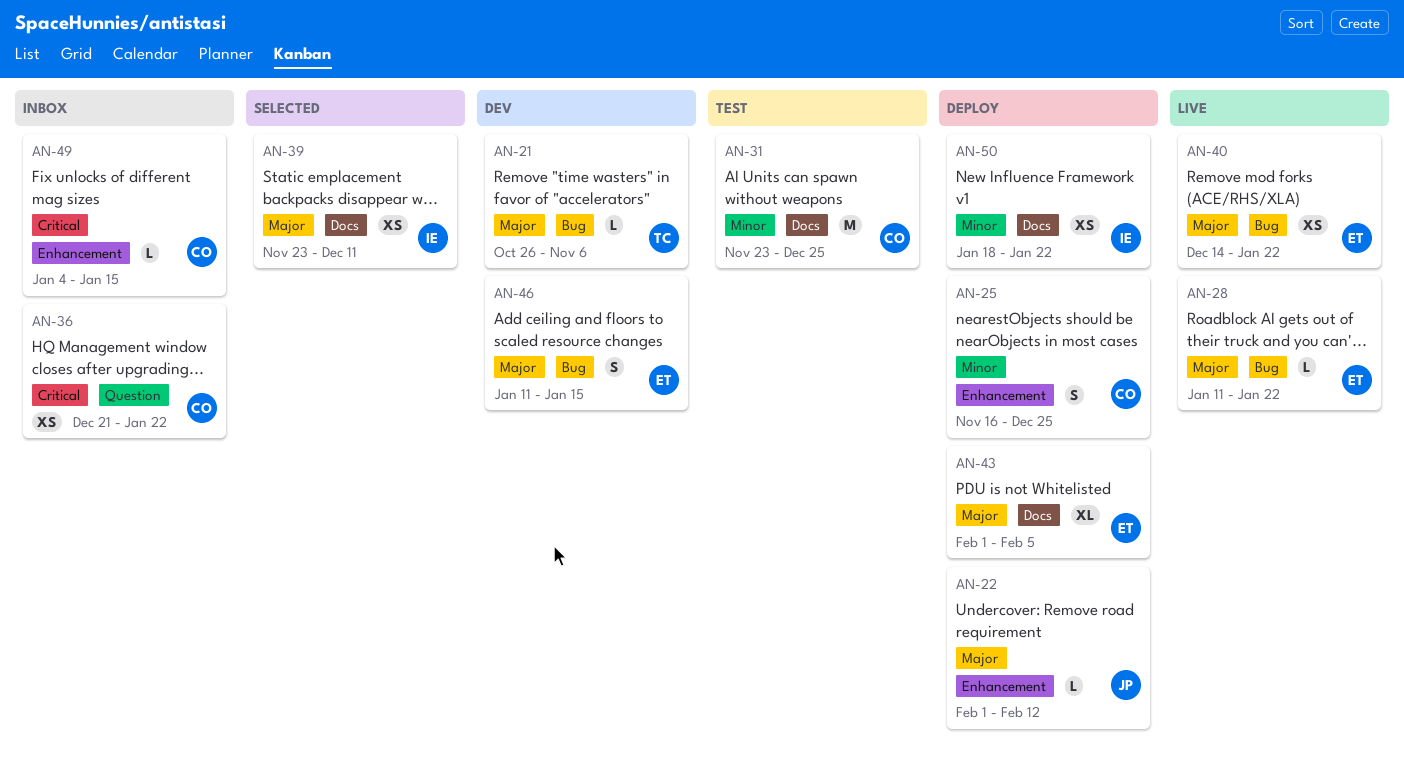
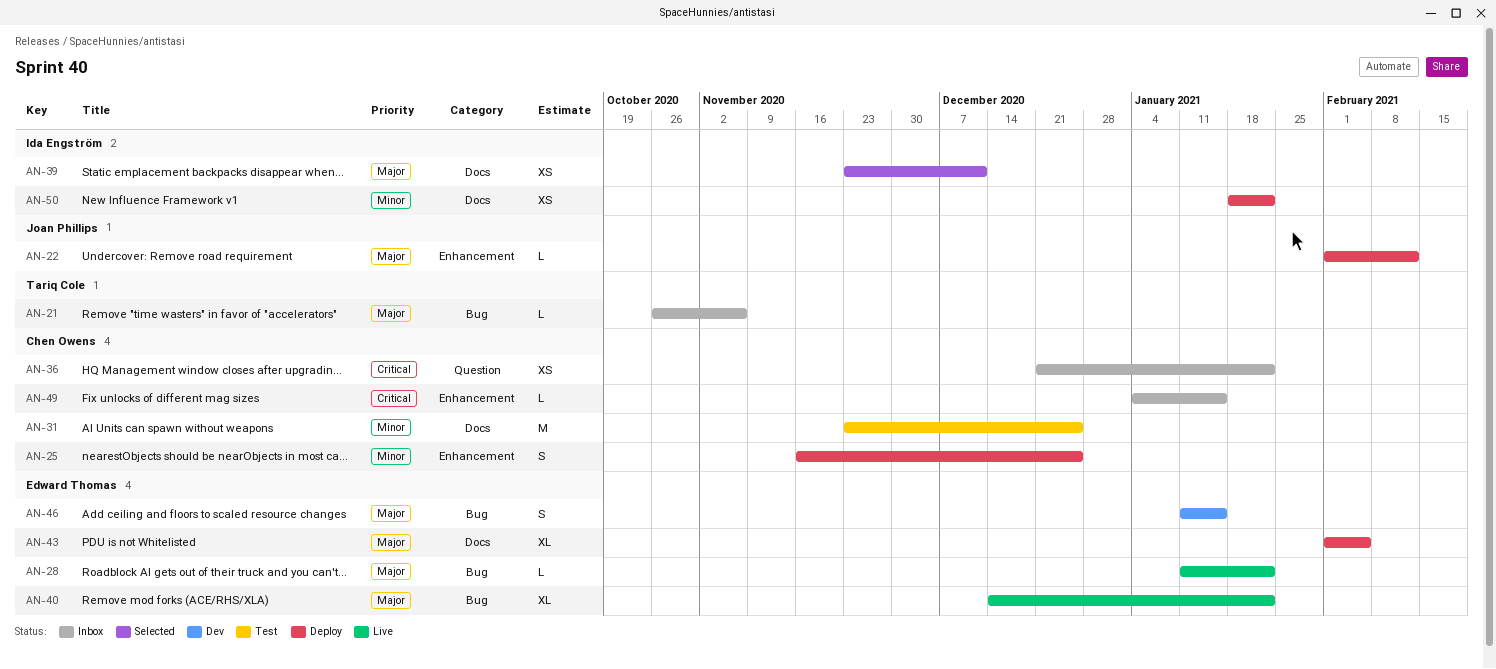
AN-21, status: Dev -> Inbox
AN-40, estimate: XS -> XL

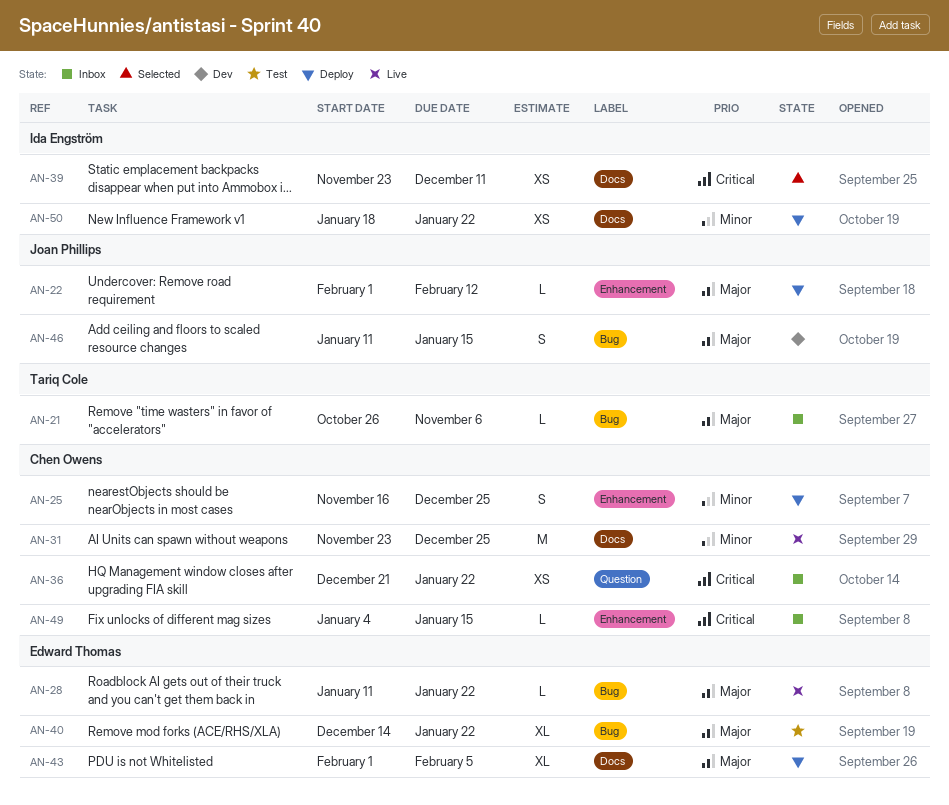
AN-31, status: Test -> Live
AN-39, priority: Major -> Critical
AN-40, status: Live -> Test
AN-46, owner: Edward Thomas -> Joan Phillips

